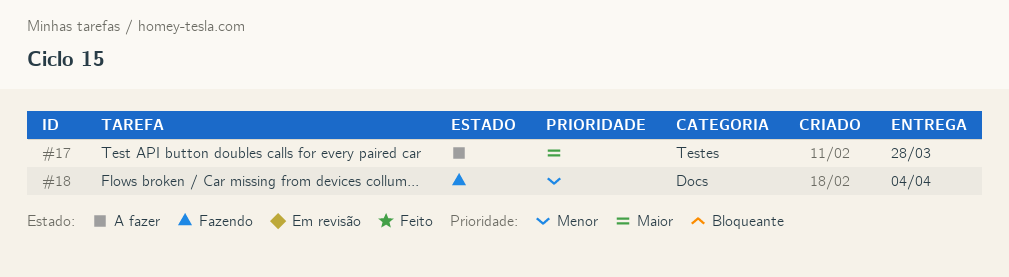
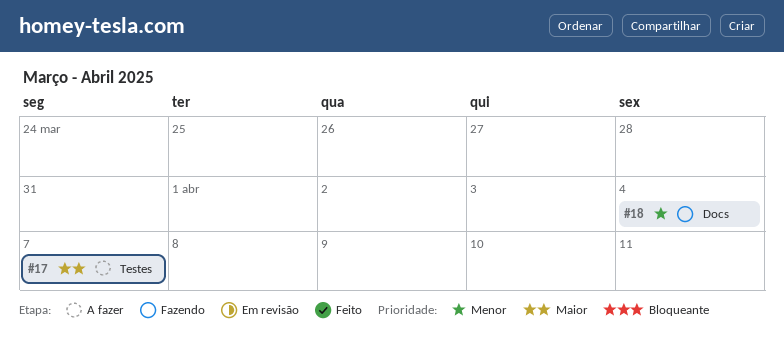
#17, due: Mar 28 -> Apr 7

